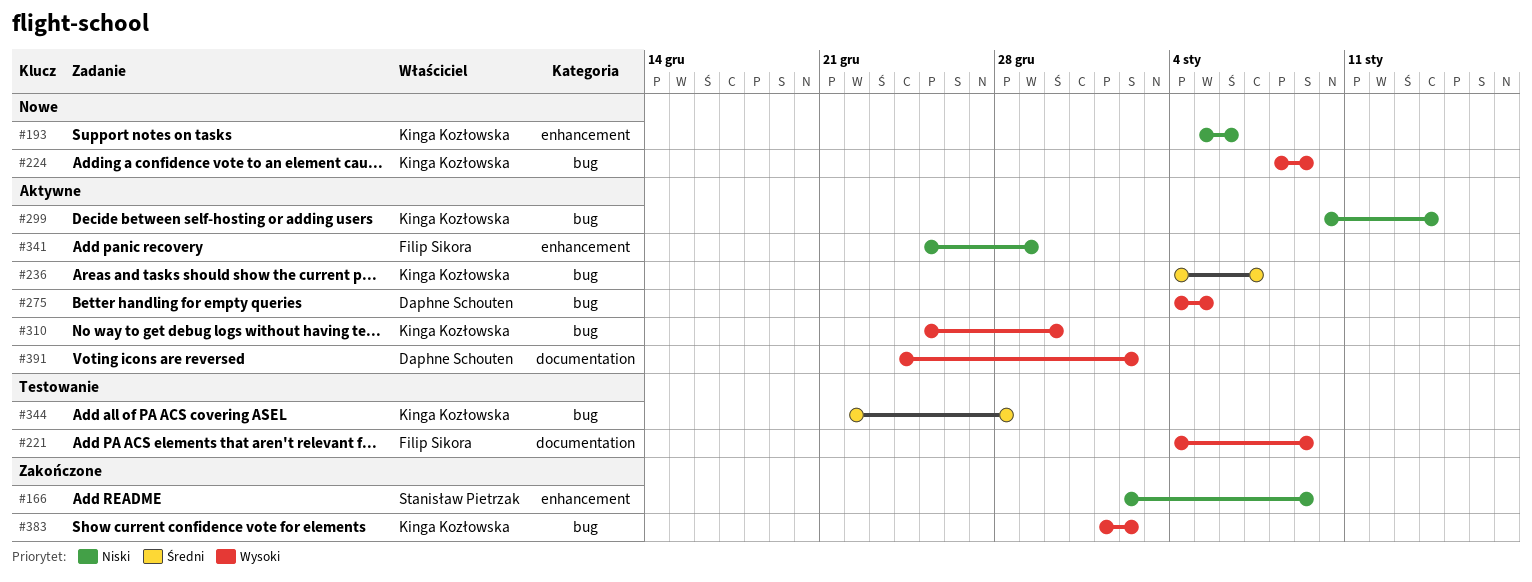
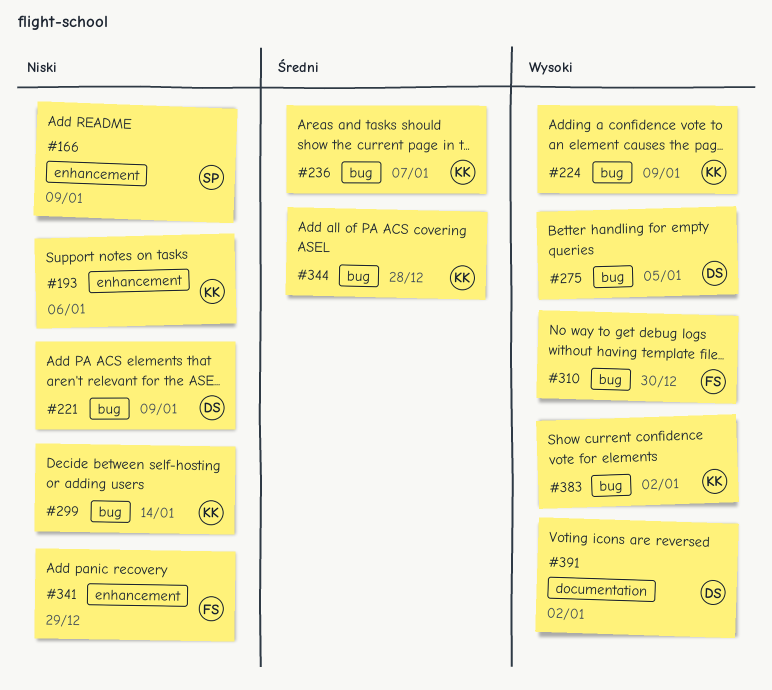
#221, owner: Filip Sikora -> Daphne Schouten
#221, priority: Wysoki -> Niski
#221, label: documentation -> bug
#310, owner: Kinga Kozłowska -> Filip Sikora

